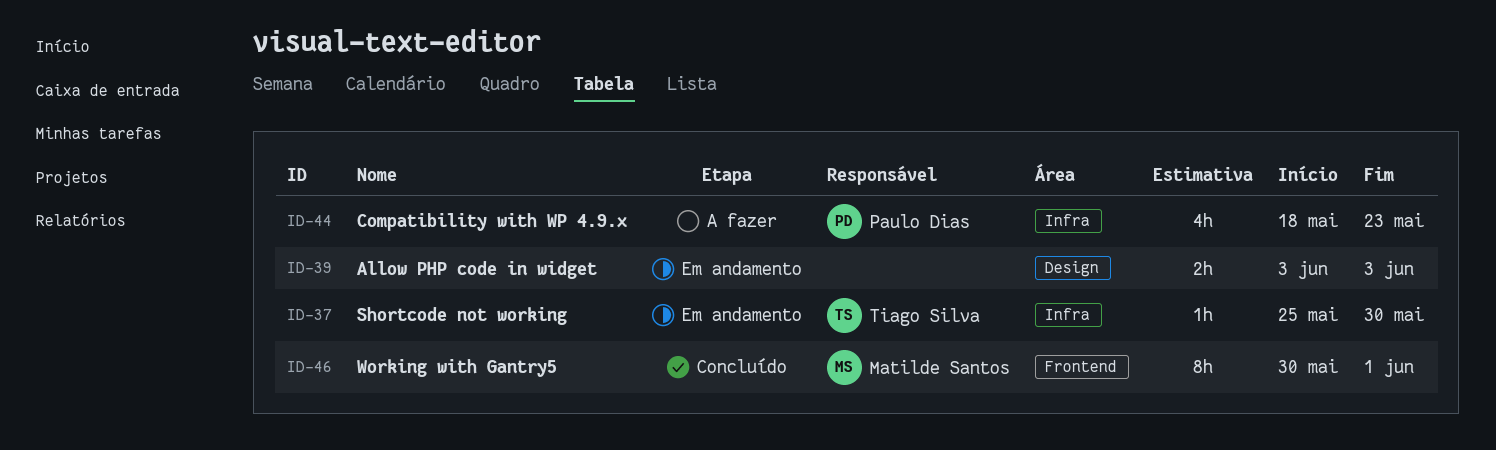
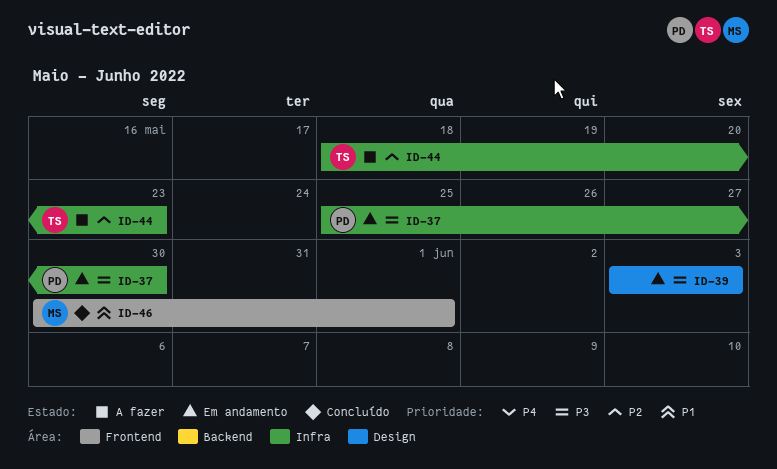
ID-37, owner: Tiago Silva -> Paulo Dias
ID-44, owner: Paulo Dias -> Tiago Silva

